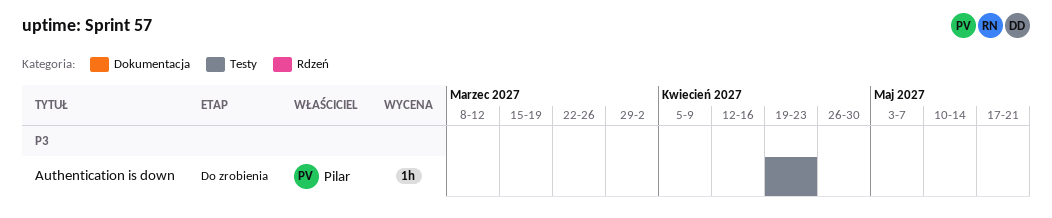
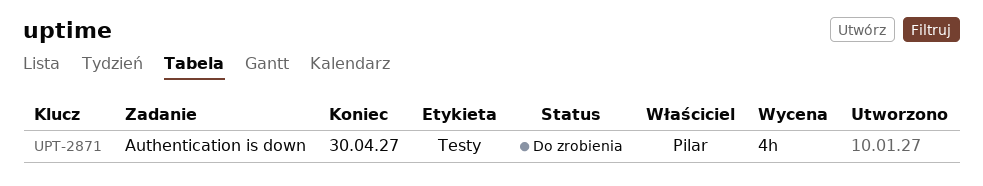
Authentication is down, estimate: 1h -> 4h
Authentication is down, due: Apr 23 -> Apr 30

